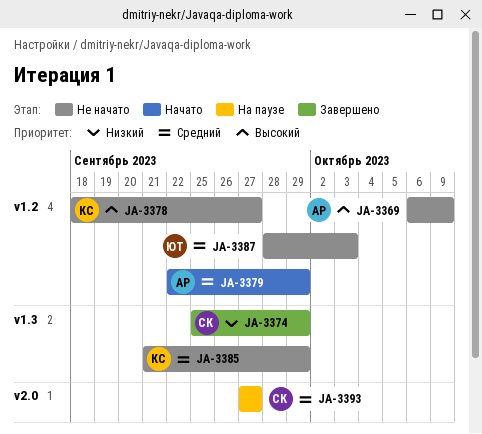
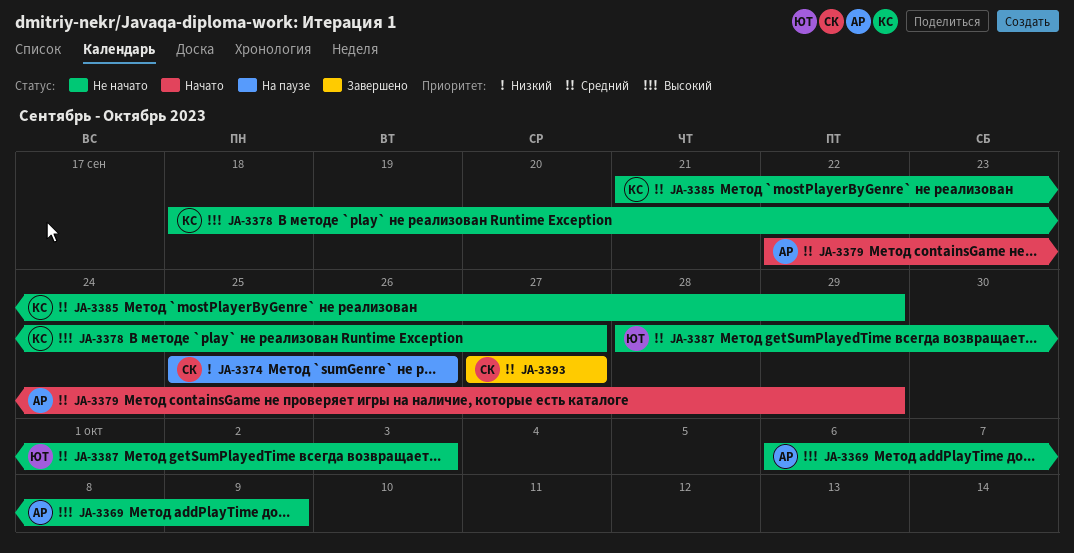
JA-3374, status: Завершено -> На паузе
JA-3374, due: Sep 29 -> Sep 26
JA-3393, status: На паузе -> Завершено

